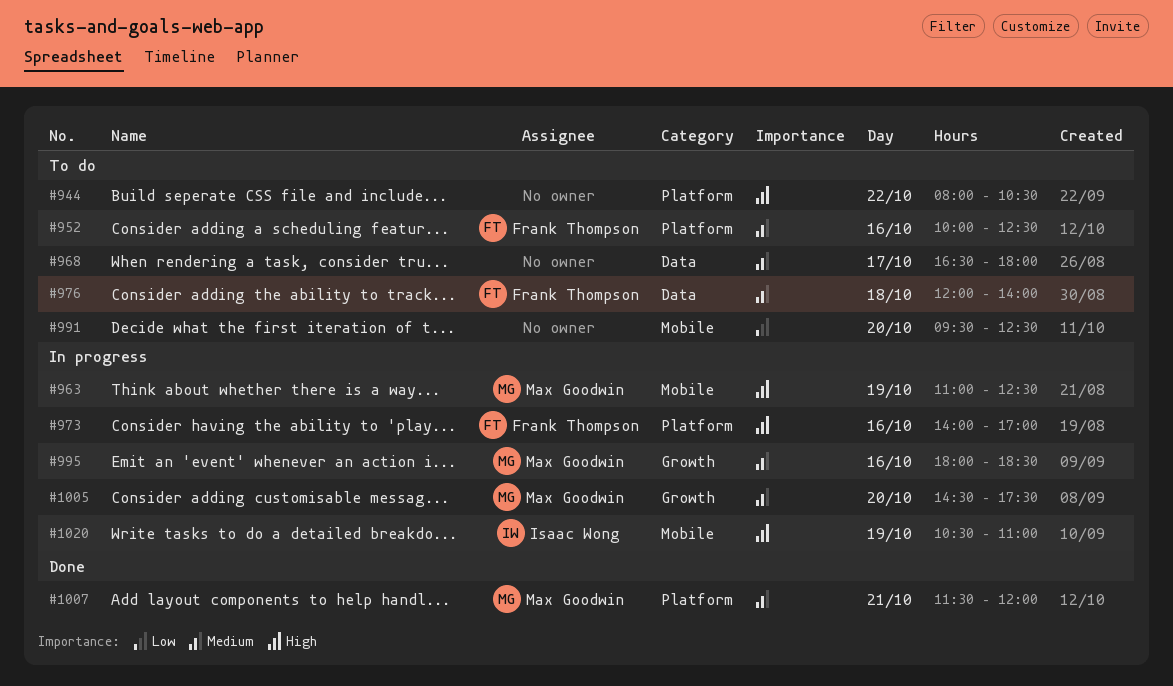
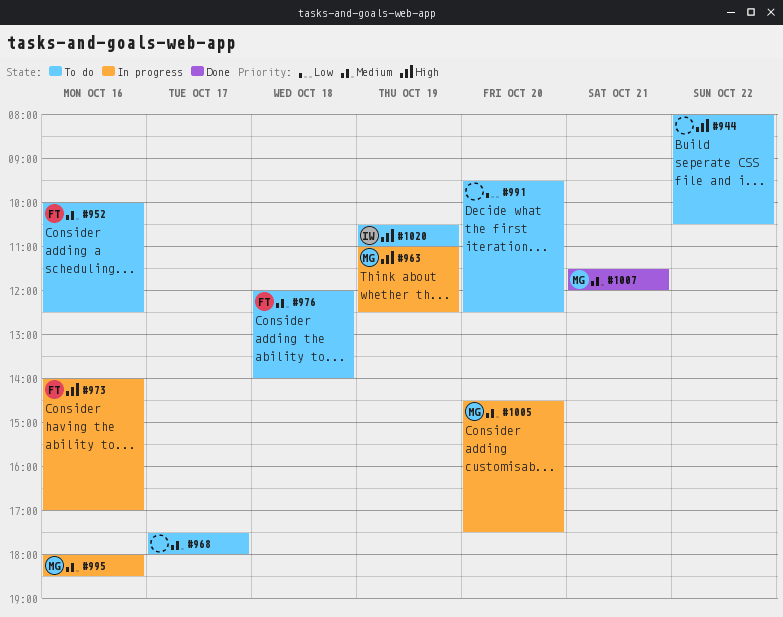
#968, begins: 16:30 -> 17:30
#1020, status: In progress -> To do

